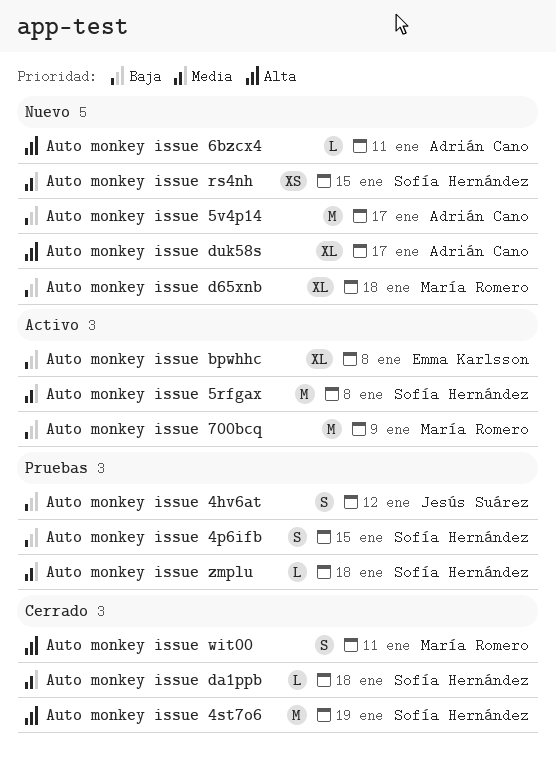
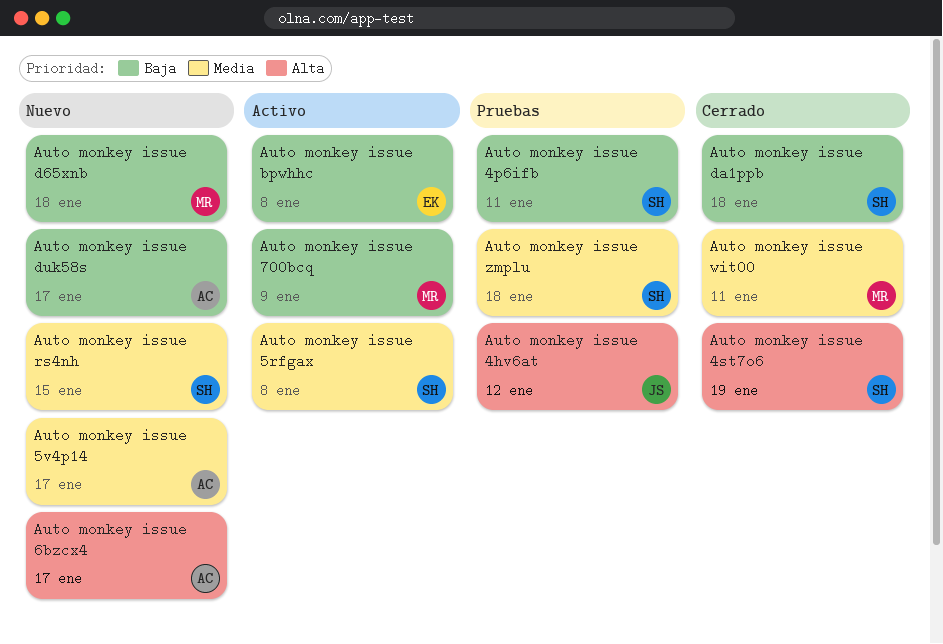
Auto monkey issue 4hv6at, priority: Baja -> Alta
Auto monkey issue 4p6ifb, due: Jan 15 -> Jan 11
Auto monkey issue 5v4p14, priority: Baja -> Media
Auto monkey issue 6bzcx4, due: Jan 11 -> Jan 17
Auto monkey issue da1ppb, priority: Media -> Baja
Auto monkey issue duk58s, priority: Alta -> Baja
Auto monkey issue wit00, priority: Alta -> Media

